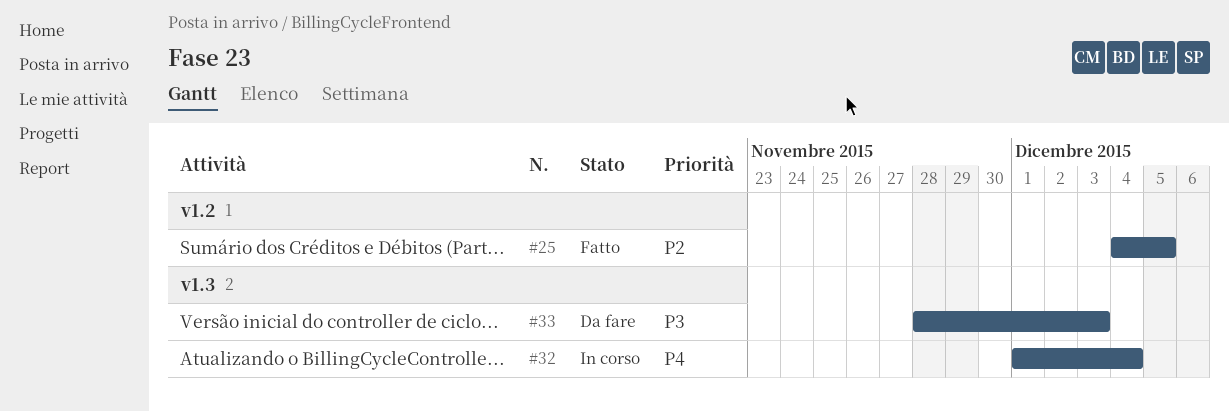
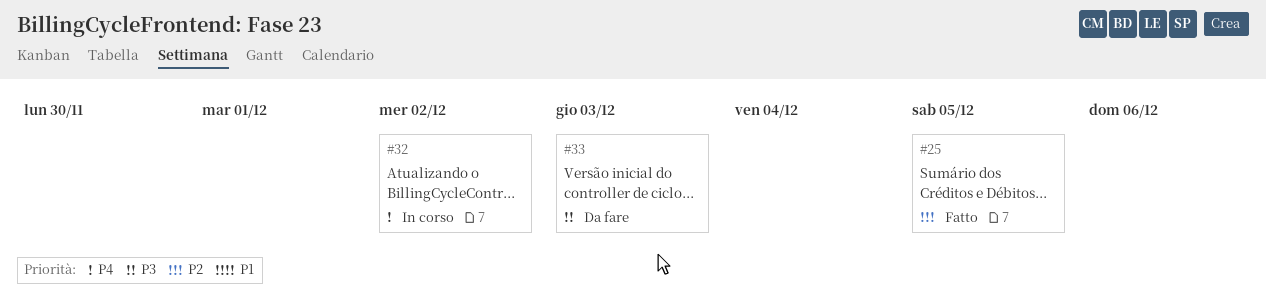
#32, due: Dec 4 -> Dec 2

